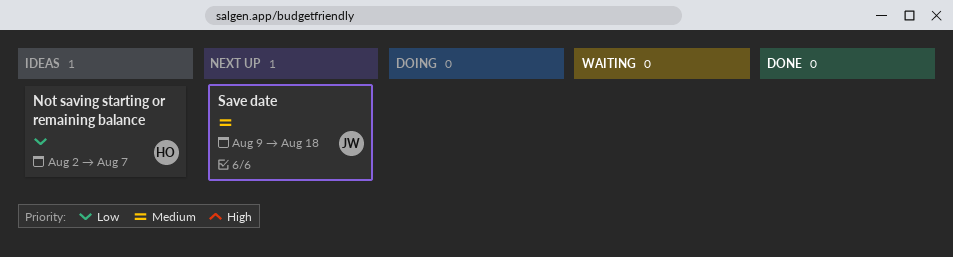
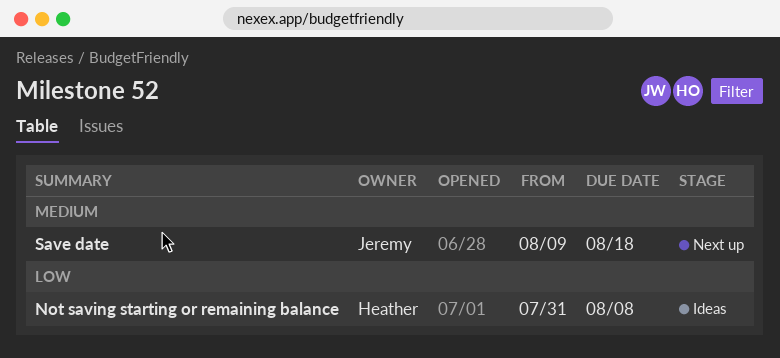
Not saving starting or remaining balance, start: Aug 2 -> Jul 31
Not saving starting or remaining balance, due: Aug 7 -> Aug 8

